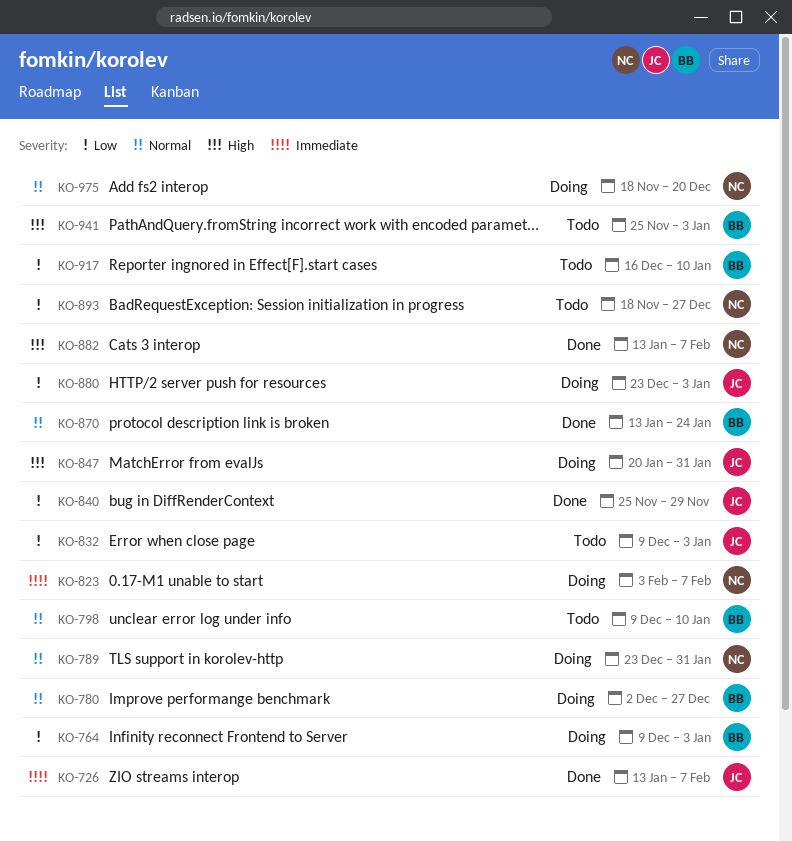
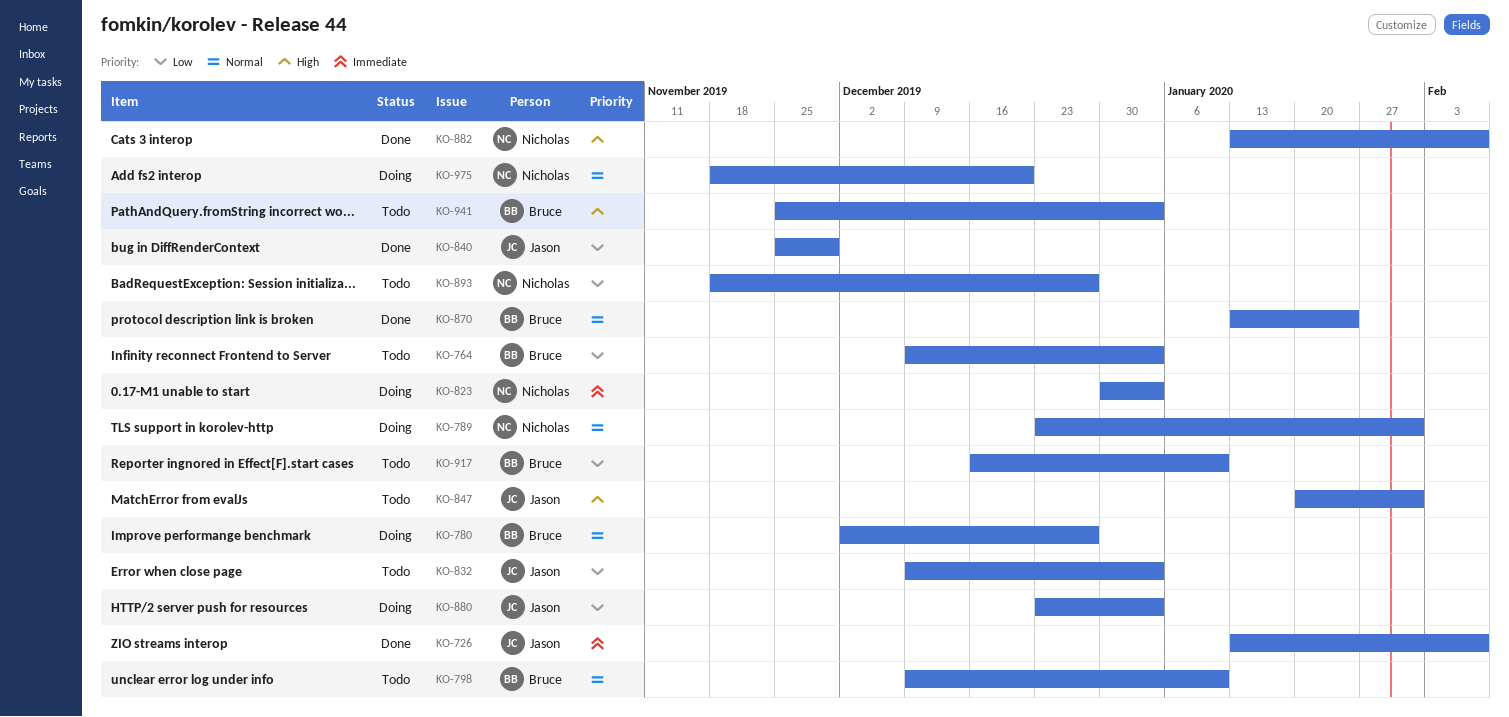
KO-764, status: Doing -> Todo
KO-823, start: Feb 3 -> Dec 30
KO-823, due: Feb 7 -> Jan 3
KO-847, status: Doing -> Todo

